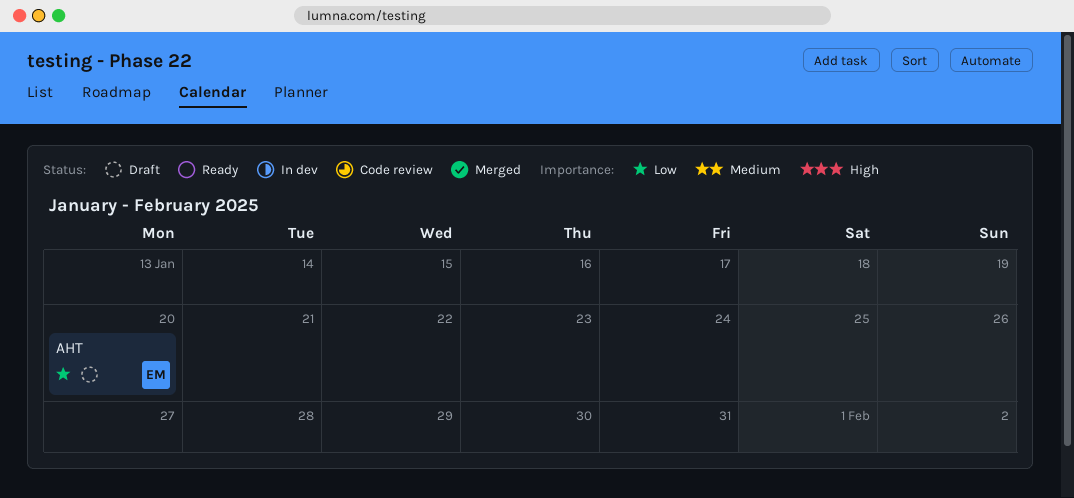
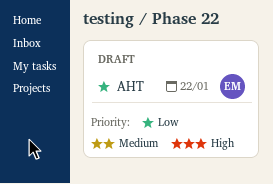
AHT, due: Jan 20 -> Jan 22

